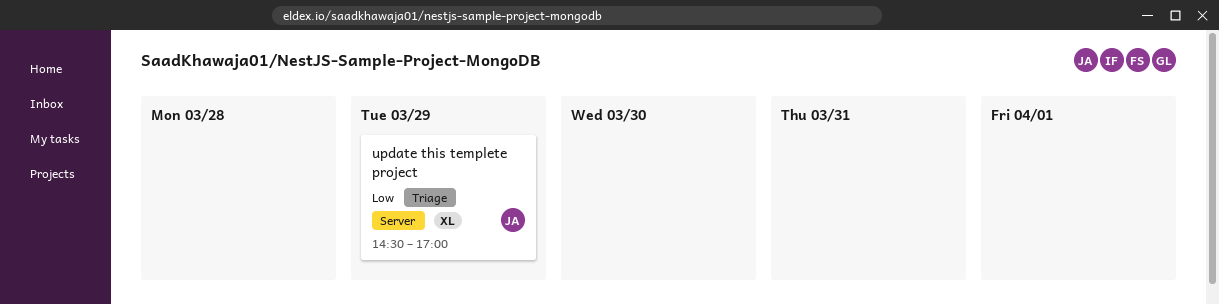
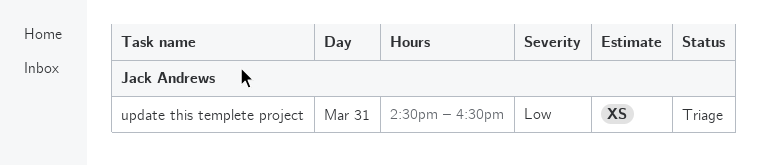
update this templete project, estimate: XL -> XS
update this templete project, day: Mar 29 -> Mar 31
update this templete project, ends: 17:00 -> 16:30

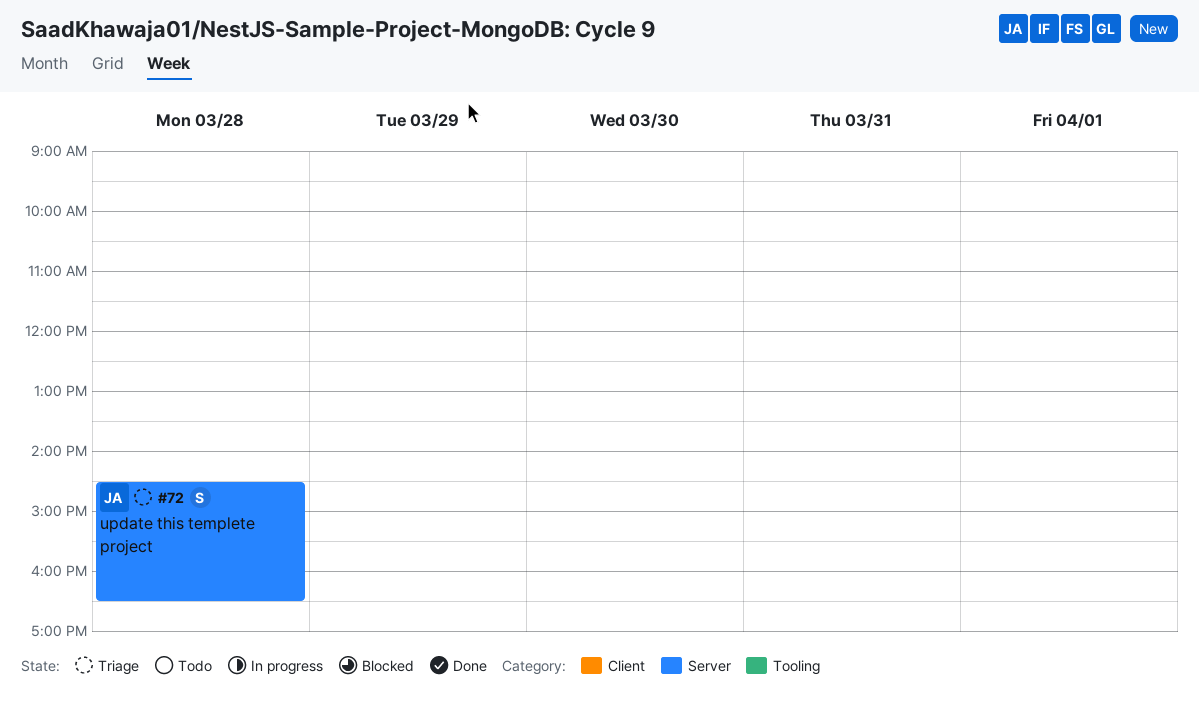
update this templete project, estimate: XS -> S
update this templete project, day: Mar 31 -> Mar 28

